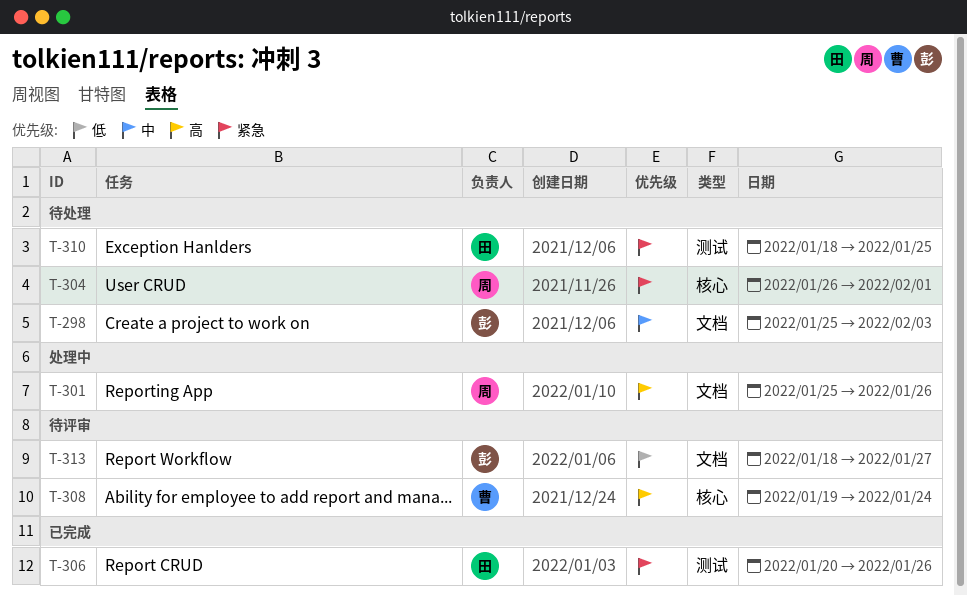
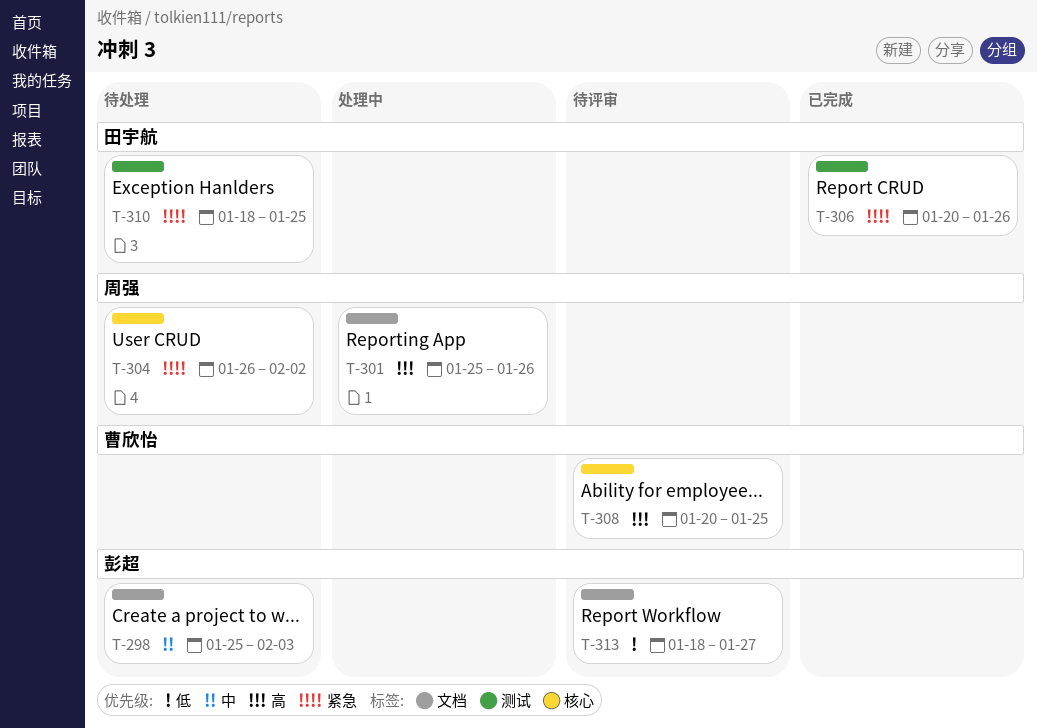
T-304, due: Feb 1 -> Feb 2
T-308, start: Jan 19 -> Jan 20
T-308, due: Jan 24 -> Jan 25

